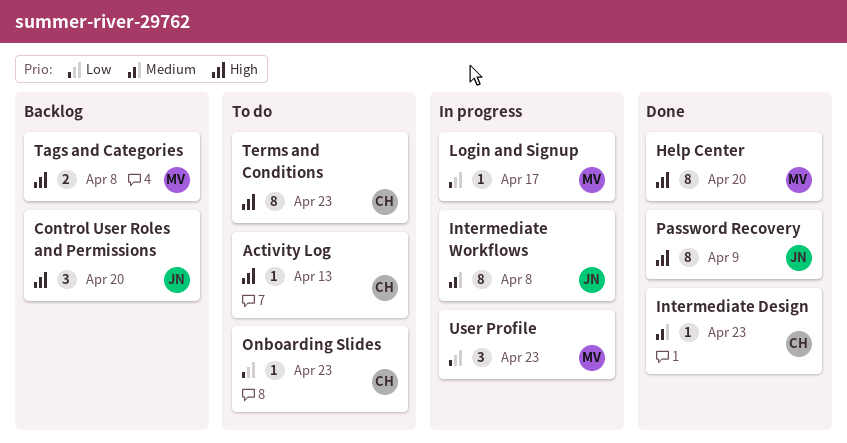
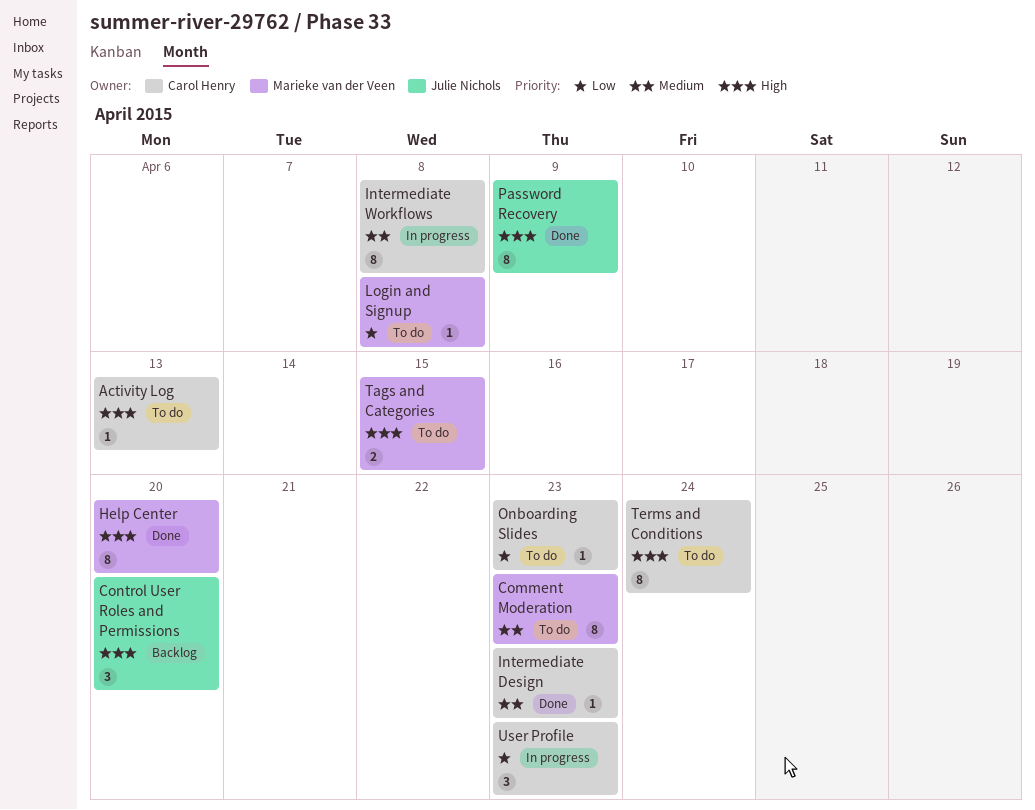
Comment Moderation: none -> present
Intermediate Workflows, owner: Julie Nichols -> Carol Henry
Login and Signup, status: In progress -> To do
Login and Signup, due: Apr 17 -> Apr 8
Tags and Categories, status: Backlog -> To do
Tags and Categories, due: Apr 8 -> Apr 15
Terms and Conditions, due: Apr 23 -> Apr 24
User Profile, owner: Marieke van der Veen -> Carol Henry

